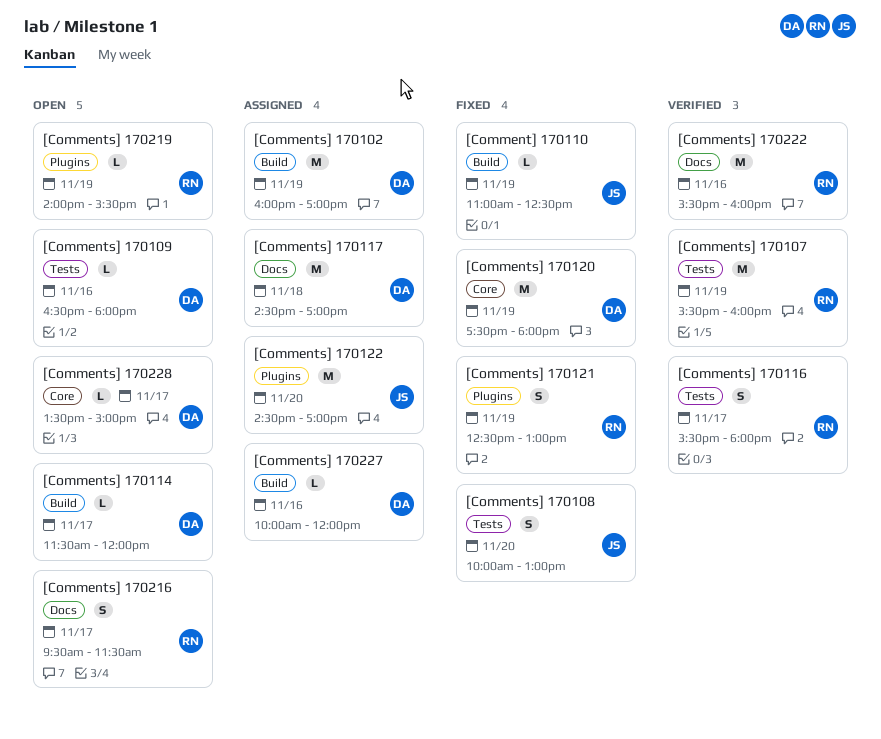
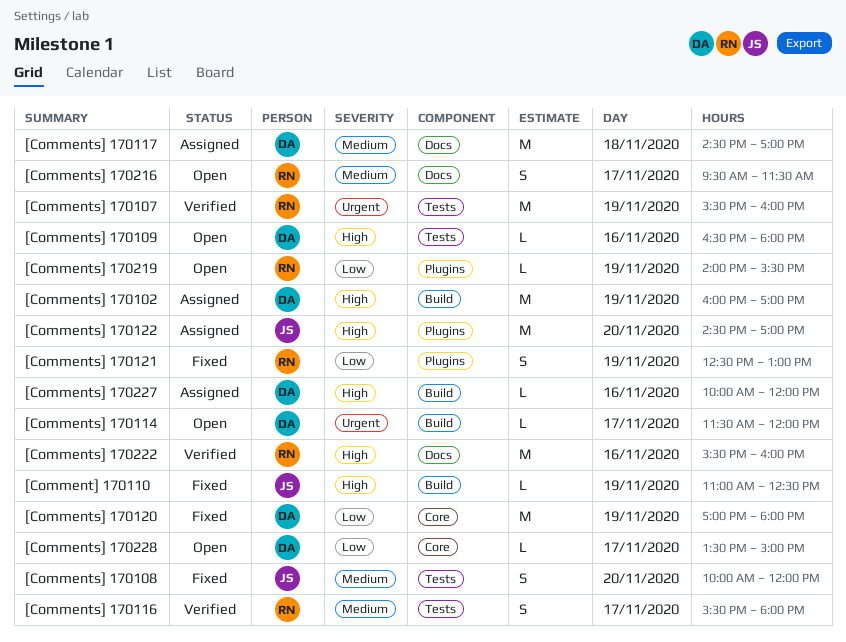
[Comments] 170108, ends: 13:00 -> 12:00
[Comments] 170120, begins: 17:30 -> 17:00

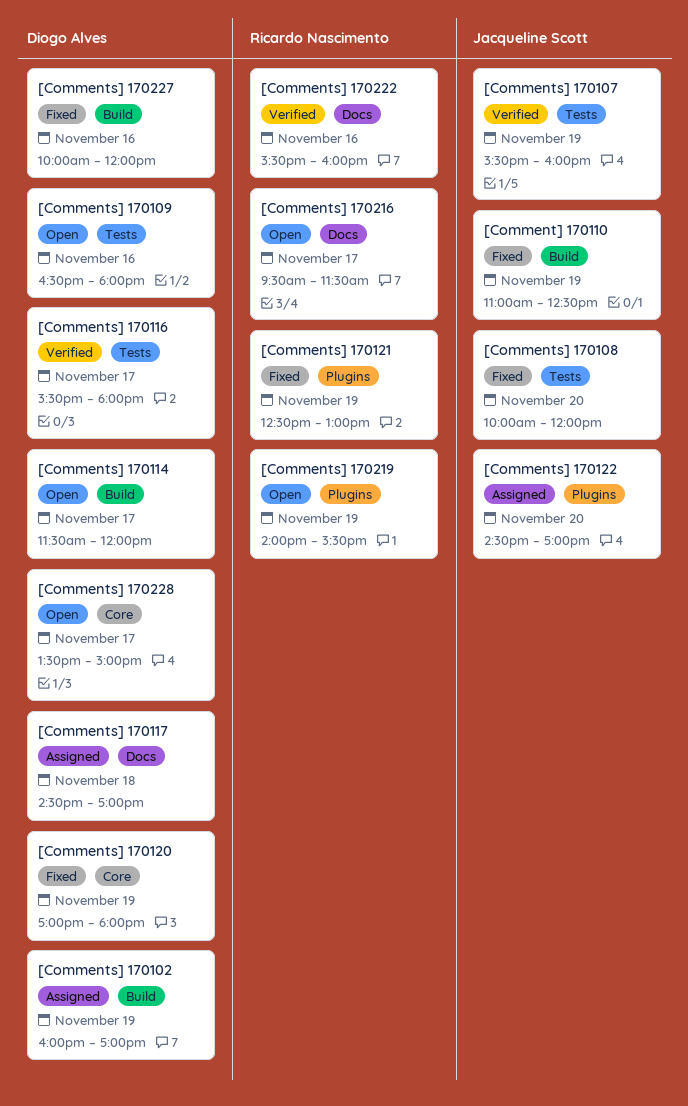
[Comments] 170107, owner: Ricardo Nascimento -> Jacqueline Scott
[Comments] 170116, owner: Ricardo Nascimento -> Diogo Alves
[Comments] 170227, status: Assigned -> Fixed

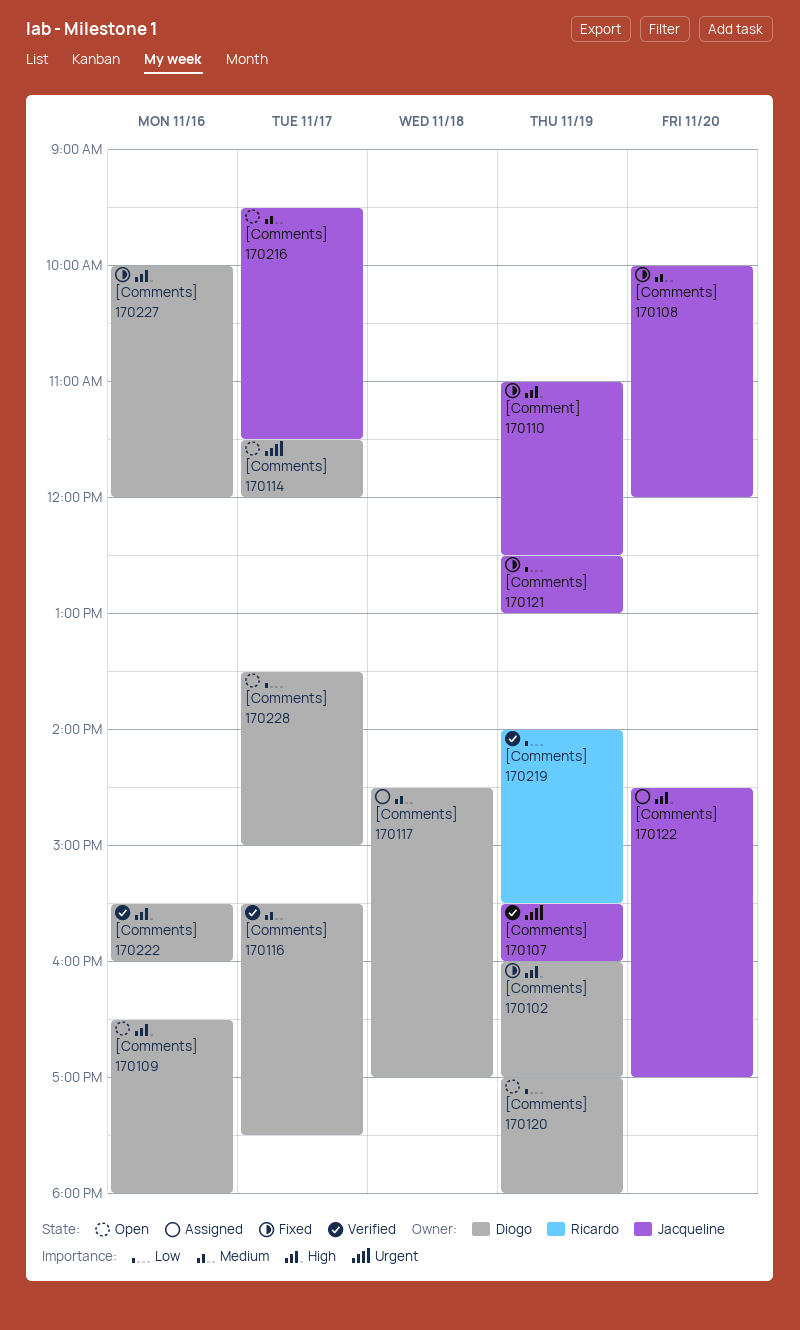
[Comments] 170102, status: Assigned -> Fixed
[Comments] 170116, ends: 18:00 -> 17:30
[Comments] 170120, status: Fixed -> Open
[Comments] 170121, owner: Ricardo Nascimento -> Jacqueline Scott
[Comments] 170216, owner: Ricardo Nascimento -> Jacqueline Scott
[Comments] 170219, status: Open -> Verified
[Comments] 170222, owner: Ricardo Nascimento -> Diogo Alves

